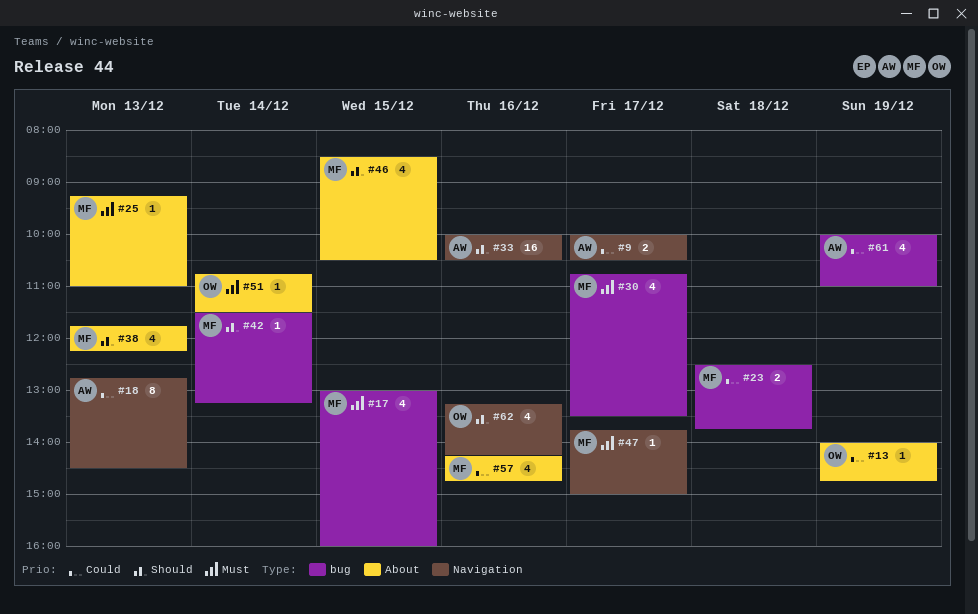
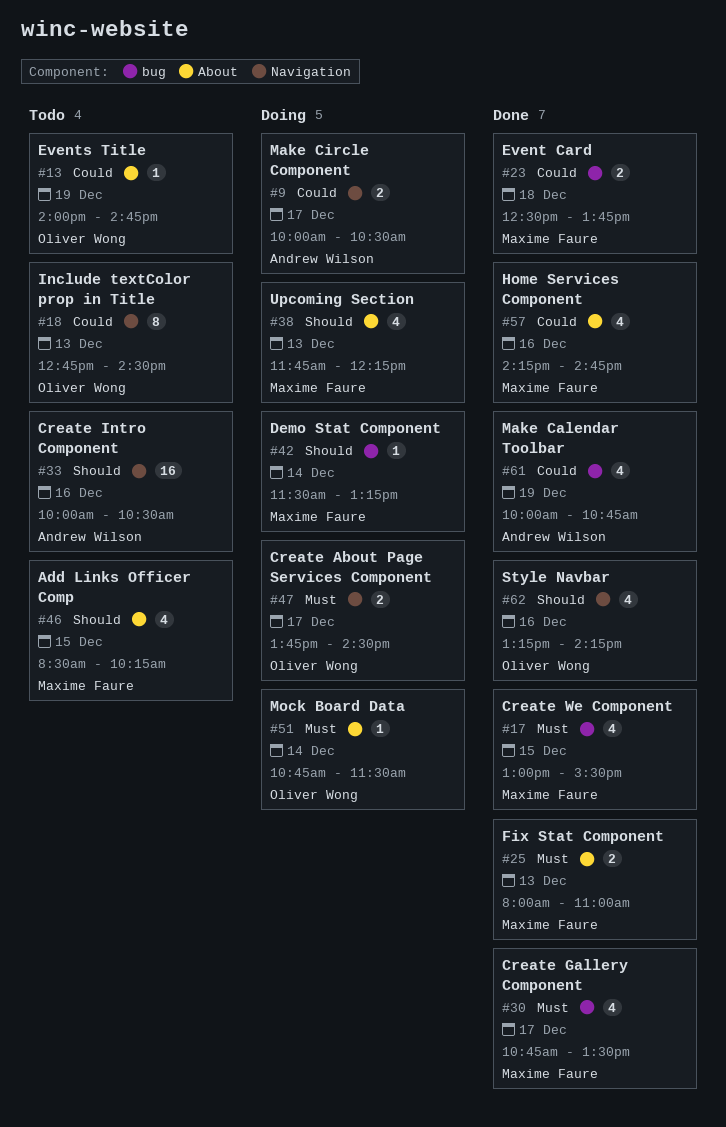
#17, ends: 16:00 -> 15:30
#18, owner: Andrew Wilson -> Oliver Wong
#25, estimate: 1 -> 2
#25, begins: 09:15 -> 08:00
#46, ends: 10:30 -> 10:15
#47, owner: Maxime Faure -> Oliver Wong
#47, estimate: 1 -> 2
#47, ends: 15:00 -> 14:30
#61, ends: 11:00 -> 10:45

